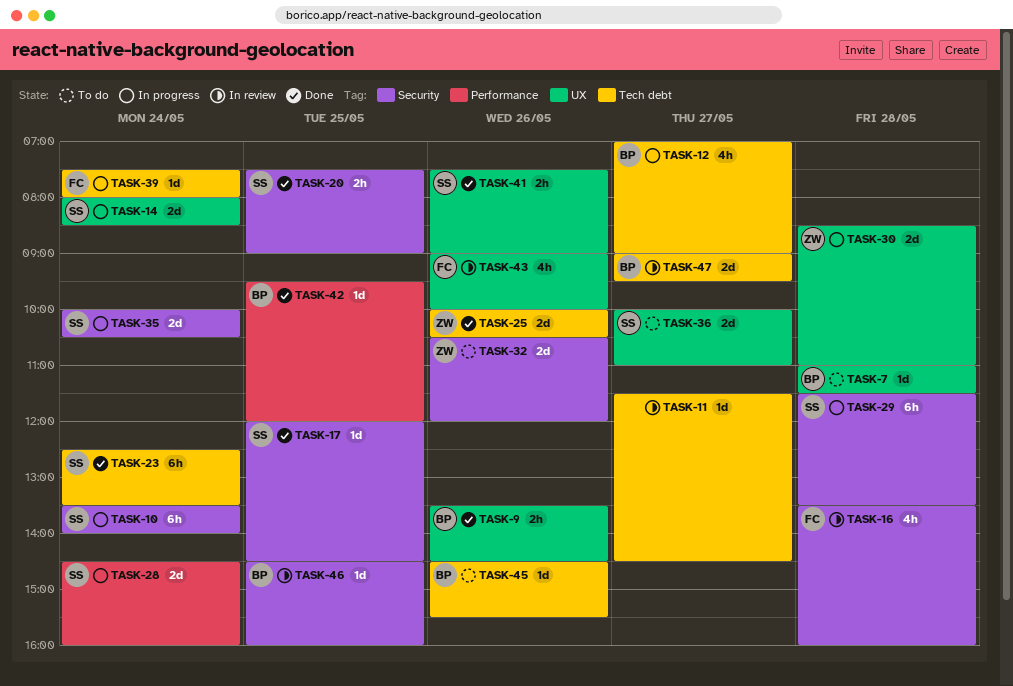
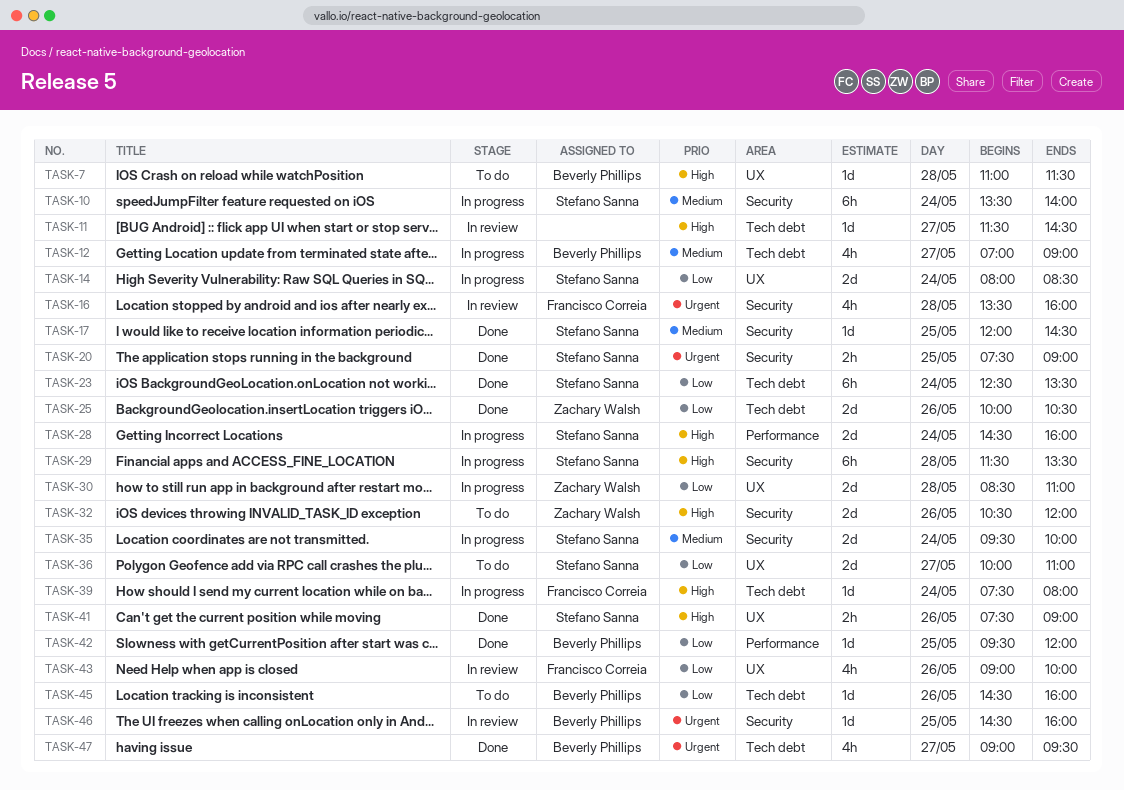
TASK-9: present -> none
TASK-35, begins: 10:00 -> 09:30
TASK-35, ends: 10:30 -> 10:00
TASK-45, ends: 15:30 -> 16:00
TASK-47, status: In review -> Done
TASK-47, estimate: 2d -> 4h

